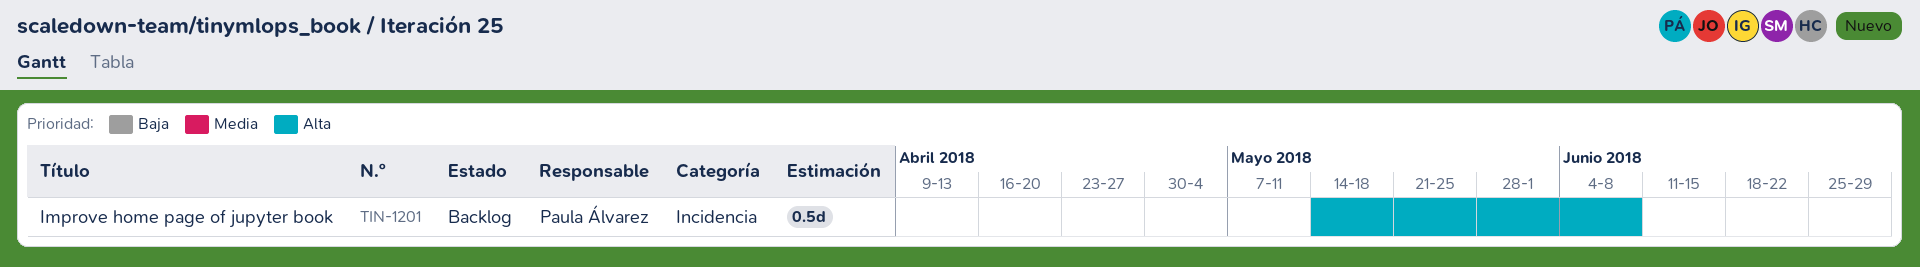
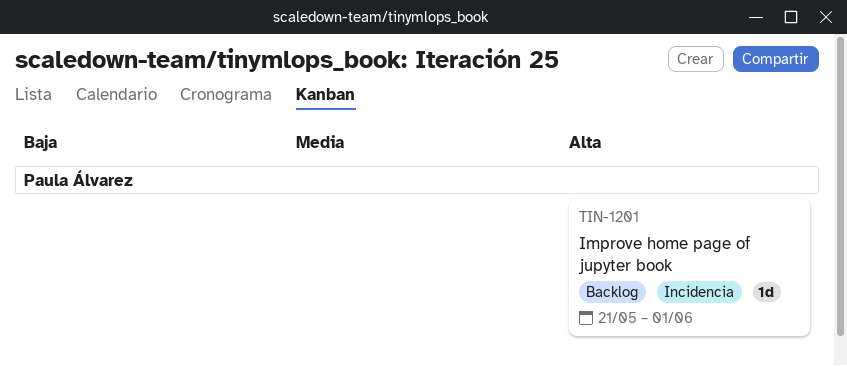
TIN-1201, estimate: 0.5d -> 1d
TIN-1201, start: May 14 -> May 21
TIN-1201, due: Jun 8 -> Jun 1

